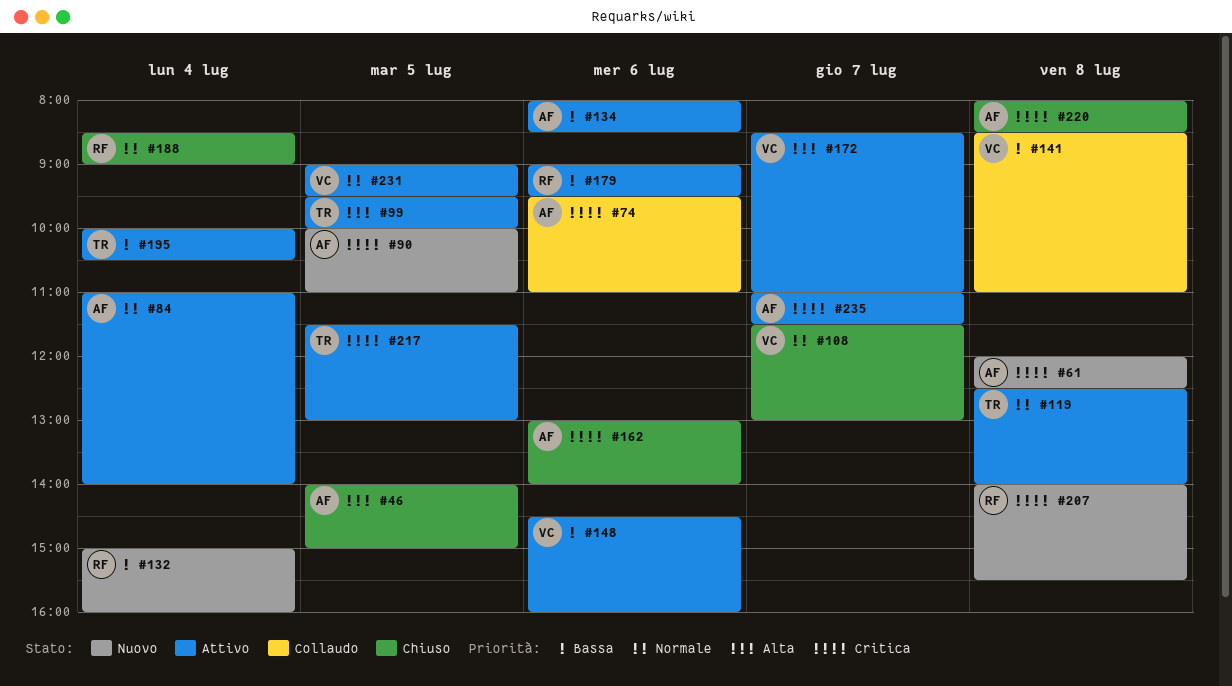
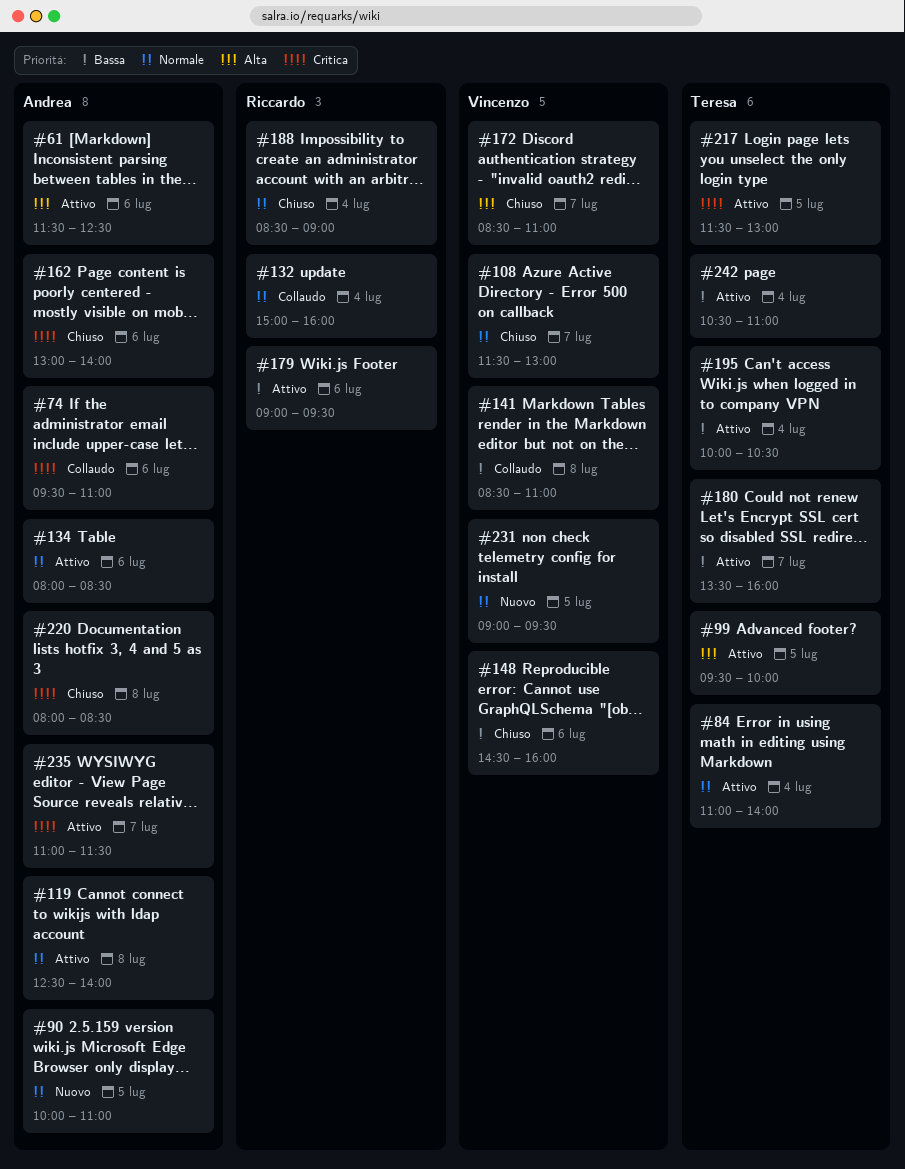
#46: present -> none
#61, status: Nuovo -> Attivo
#61, priority: Critica -> Alta
#61, day: Jul 8 -> Jul 6
#61, begins: 12:00 -> 11:30
#84, owner: Andrea -> Teresa
#90, priority: Critica -> Normale
#119, owner: Teresa -> Andrea
#132, status: Nuovo -> Collaudo
#132, priority: Bassa -> Normale
#134, priority: Bassa -> Normale
#148, status: Attivo -> Chiuso
#172, status: Attivo -> Chiuso
#180: none -> present
#207: present -> none
#231, status: Attivo -> Nuovo
#242: none -> present

